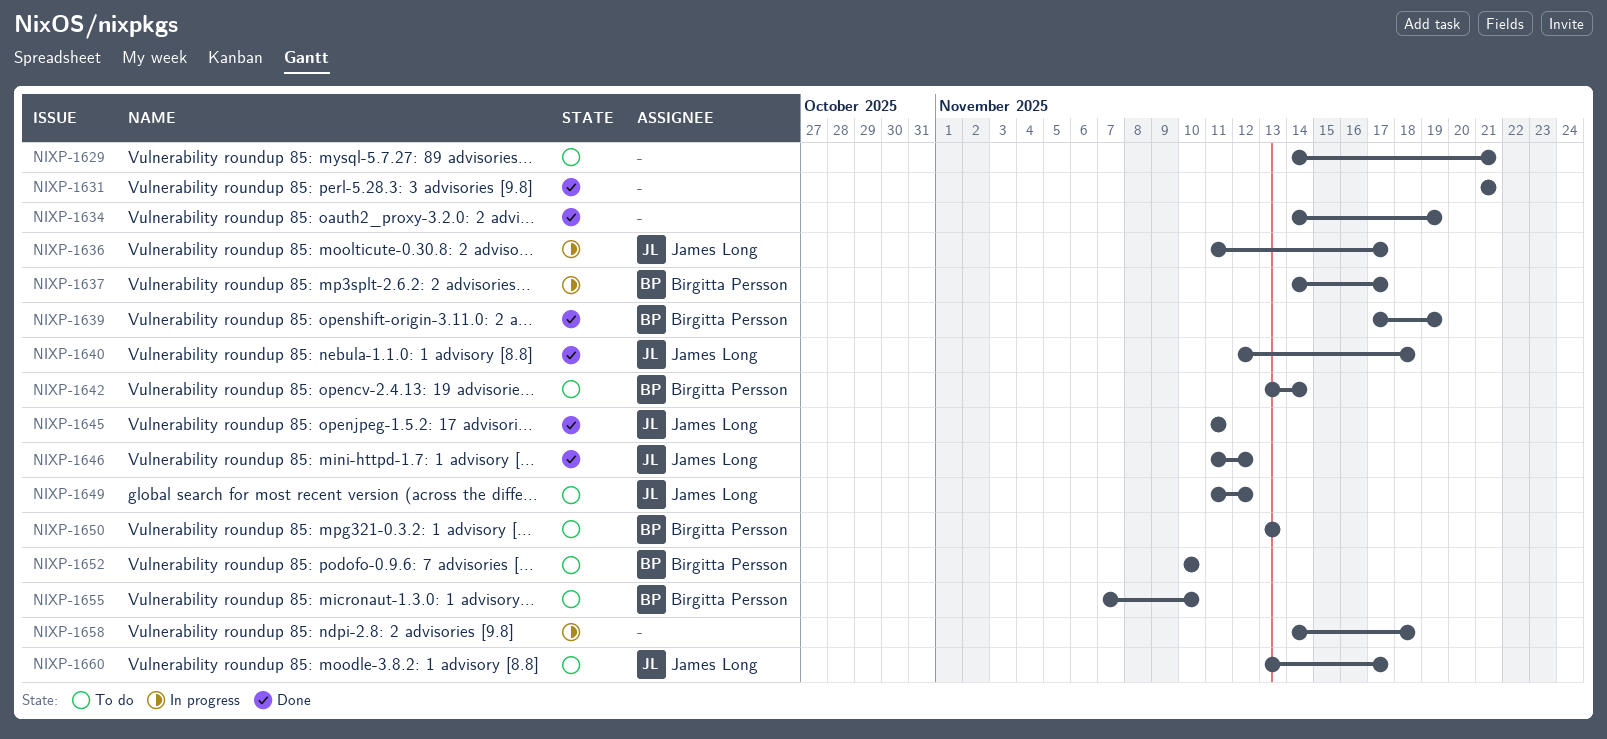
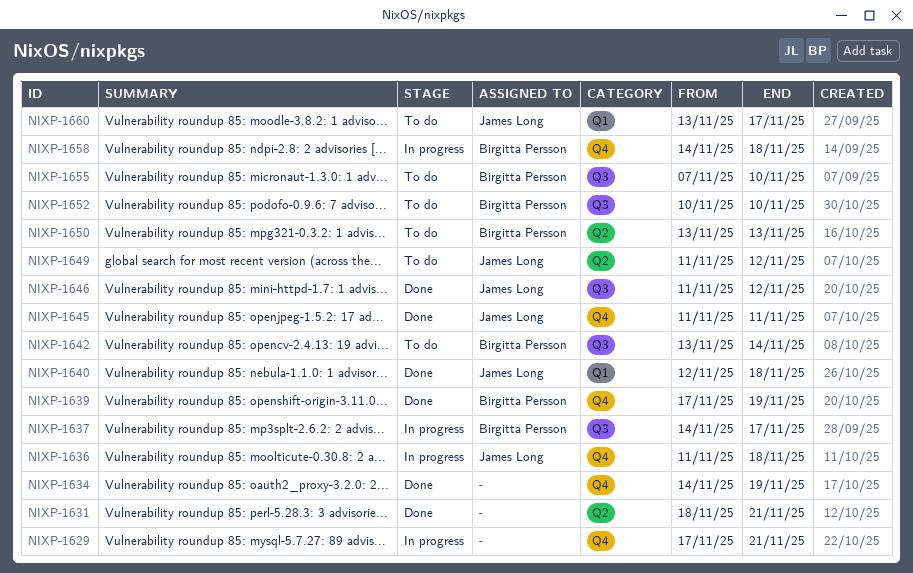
NIXP-1629, status: To do -> In progress
NIXP-1629, start: Nov 14 -> Nov 17
NIXP-1631, start: Nov 21 -> Nov 18
NIXP-1636, due: Nov 17 -> Nov 18
NIXP-1658, owner: none -> Birgitta Persson

